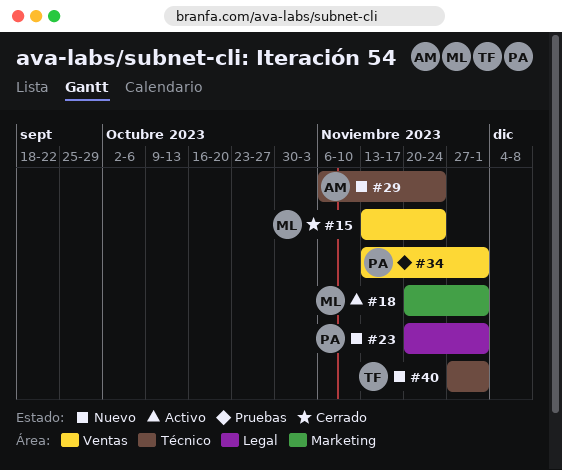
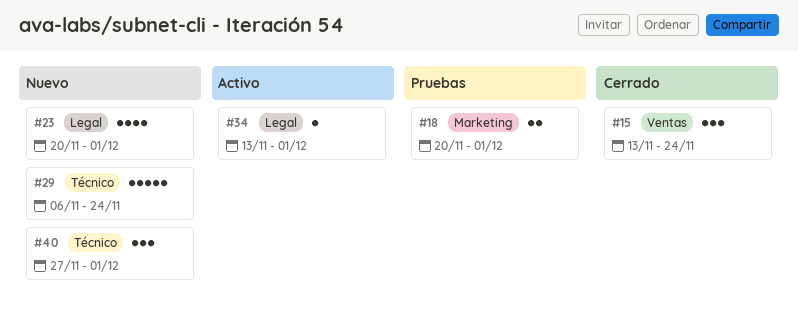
#18, status: Activo -> Pruebas
#34, status: Pruebas -> Activo
#34, label: Ventas -> Legal

